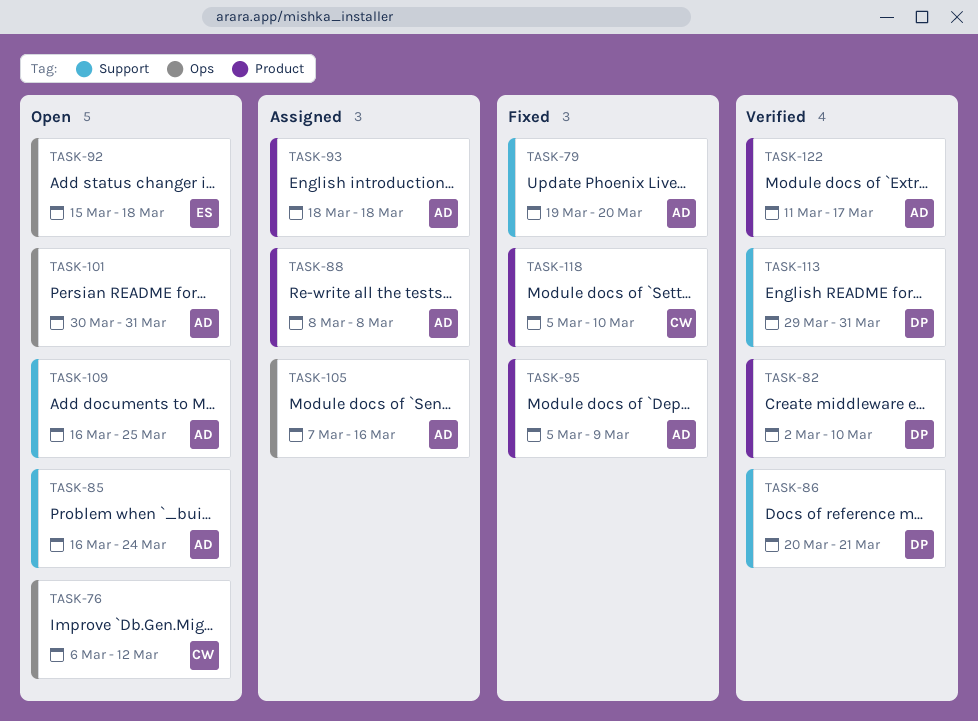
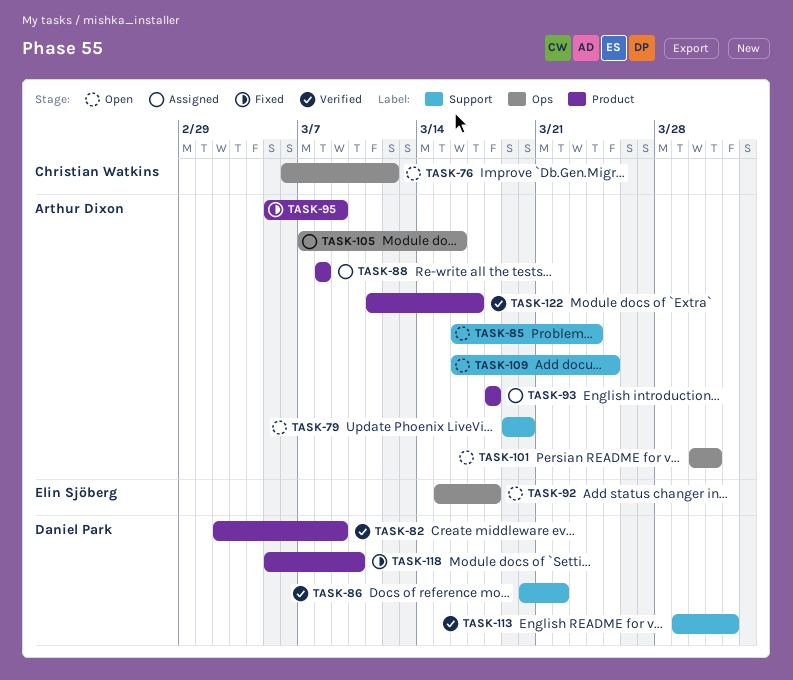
TASK-79, status: Fixed -> Open
TASK-82, due: Mar 10 -> Mar 9
TASK-86, due: Mar 21 -> Mar 22
TASK-113, due: Mar 31 -> Apr 1
TASK-118, owner: Christian Watkins -> Daniel Park

